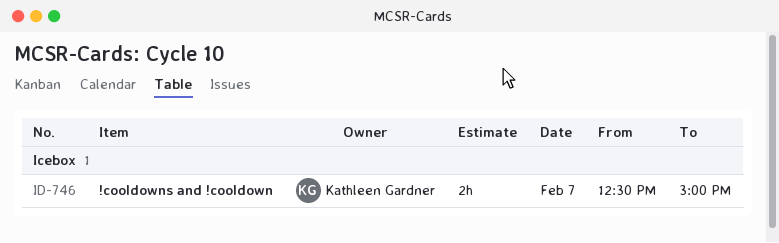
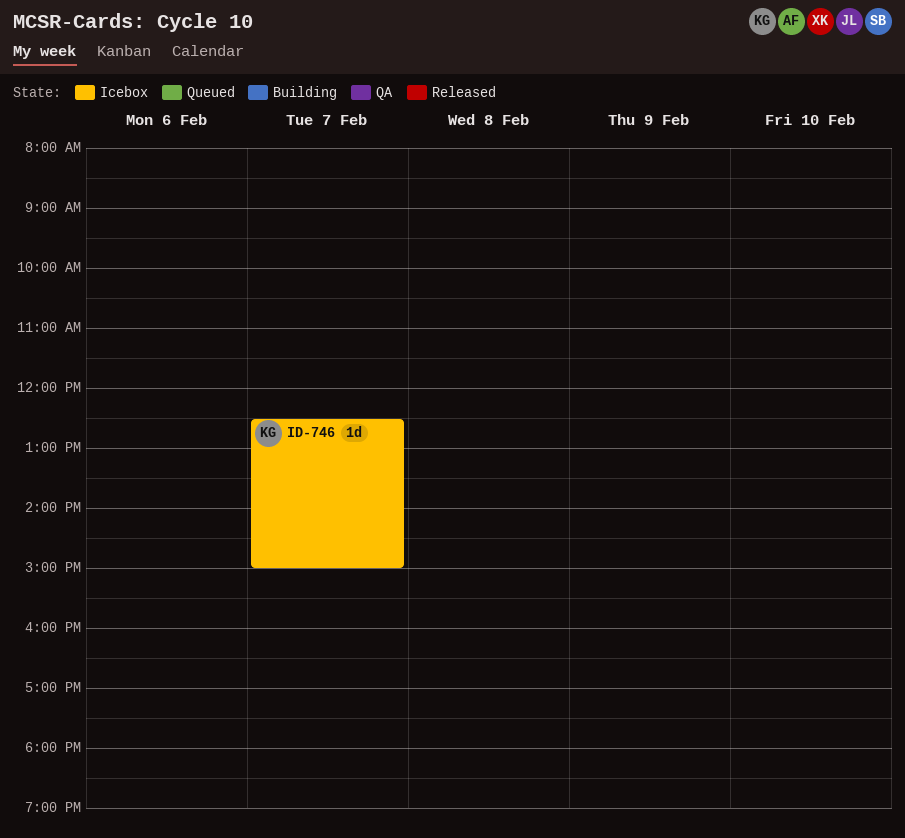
ID-746, estimate: 2h -> 1d

